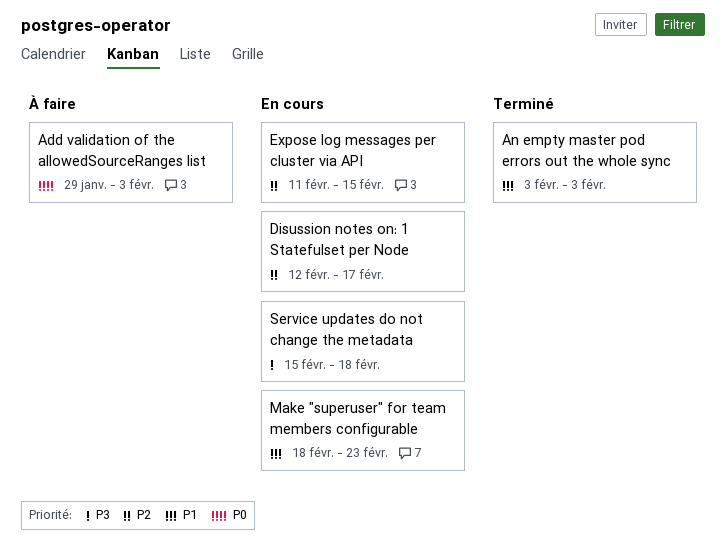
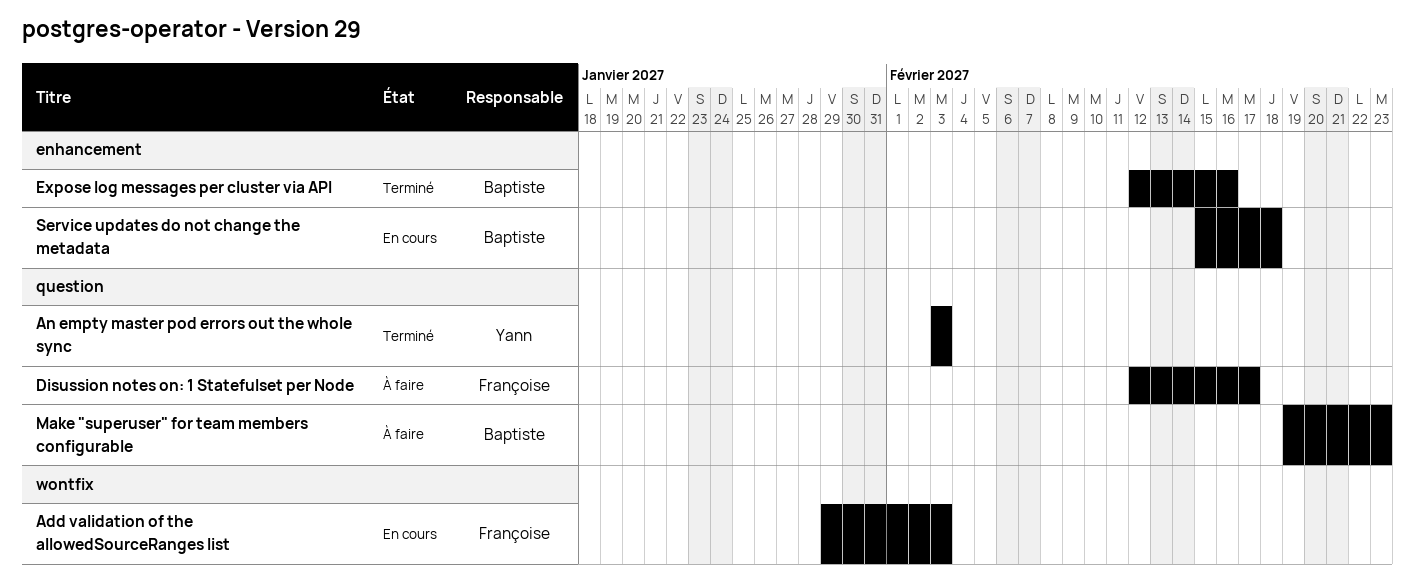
Add validation of the allowedSourceRanges list, status: À faire -> En cours
Disussion notes on: 1 Statefulset per Node, status: En cours -> À faire
Expose log messages per cluster via API, status: En cours -> Terminé
Expose log messages per cluster via API, start: Feb 11 -> Feb 12
Expose log messages per cluster via API, due: Feb 15 -> Feb 16
Make "superuser" for team members configurable, status: En cours -> À faire
Make "superuser" for team members configurable, start: Feb 18 -> Feb 19

